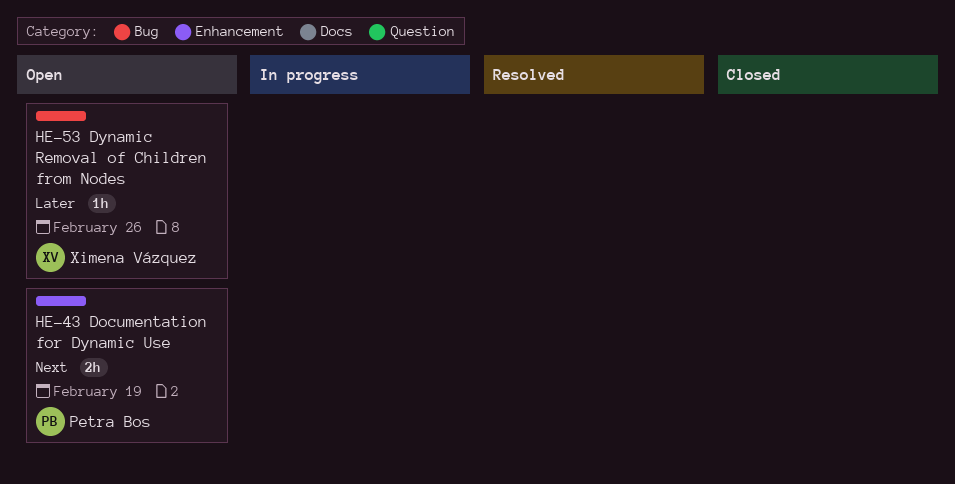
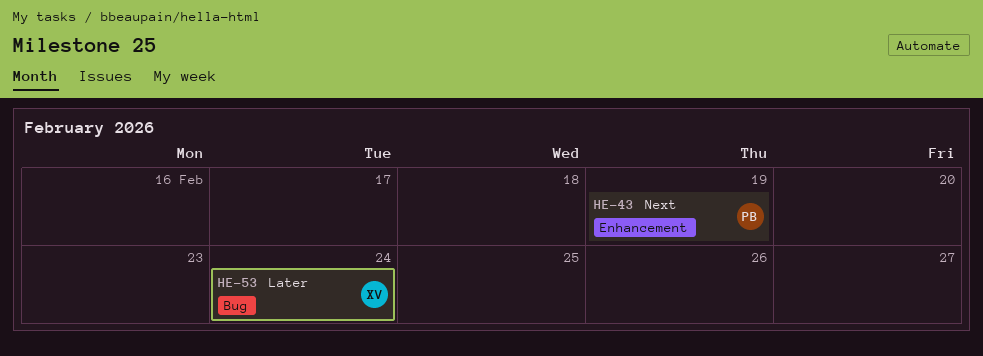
HE-53, due: Feb 26 -> Feb 24

